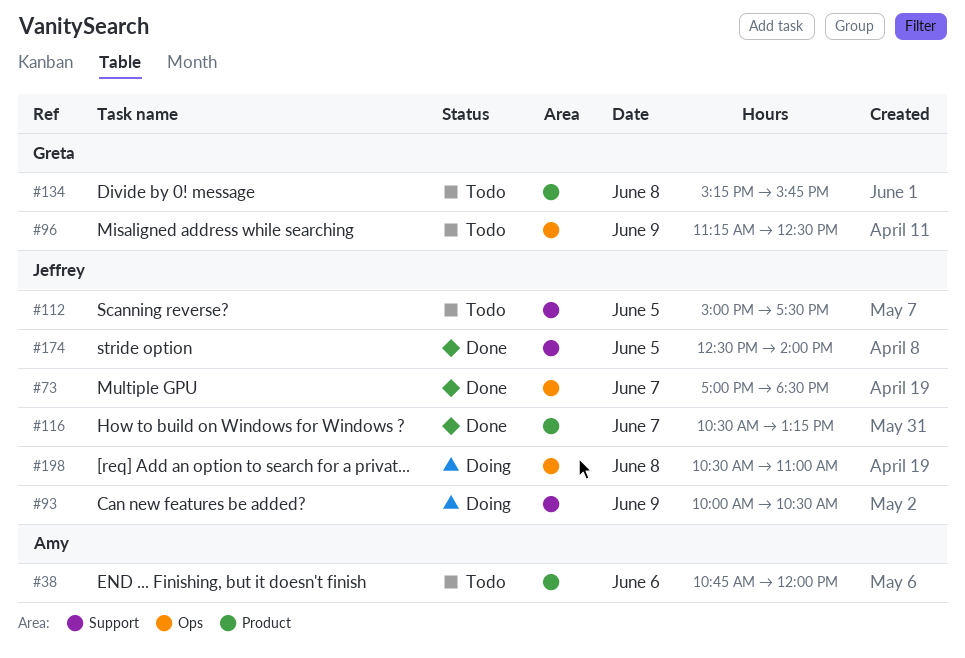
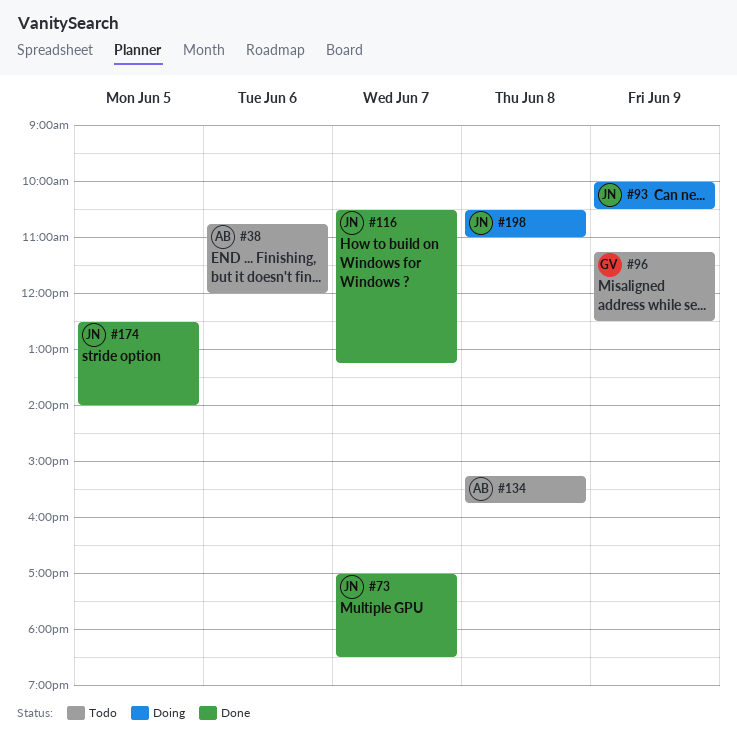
#112: present -> none
#134, owner: Greta -> Amy

